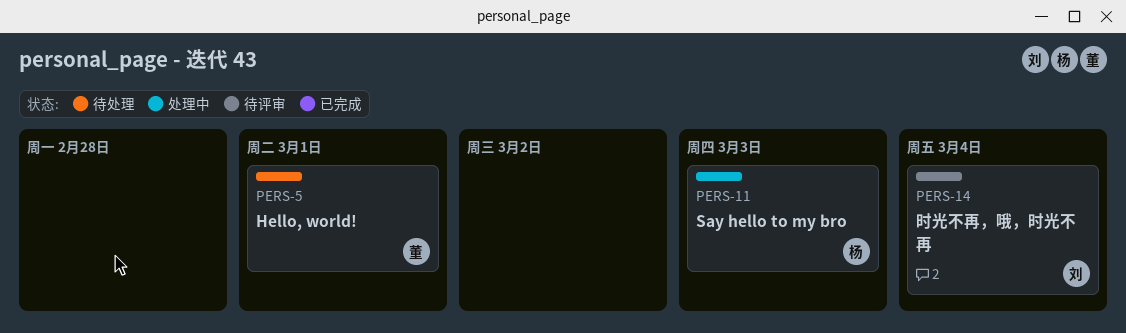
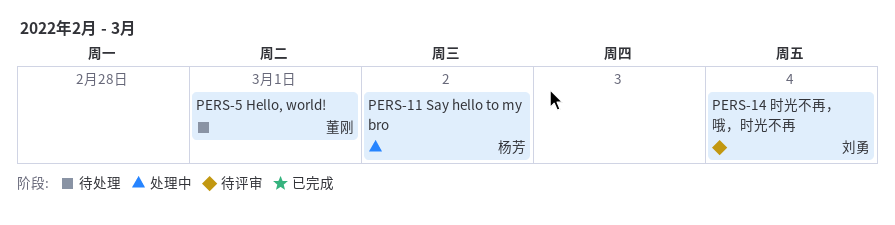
PERS-11, due: Mar 3 -> Mar 2

